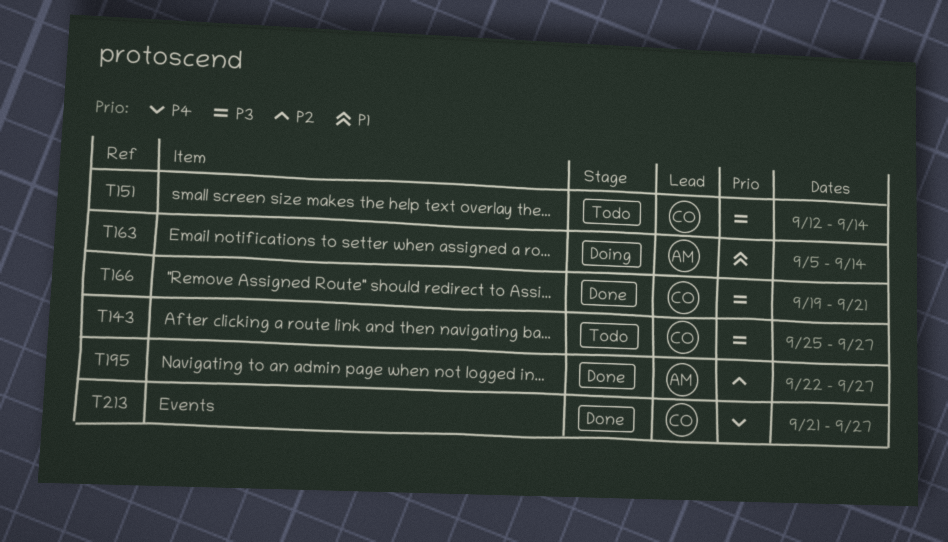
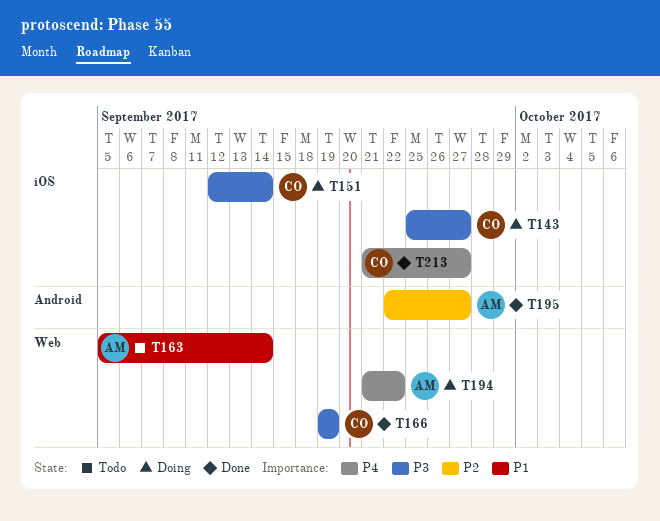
T143, status: Todo -> Doing
T151, status: Todo -> Doing
T163, status: Doing -> Todo
T166, due: Sep 21 -> Sep 19
T194: none -> present

